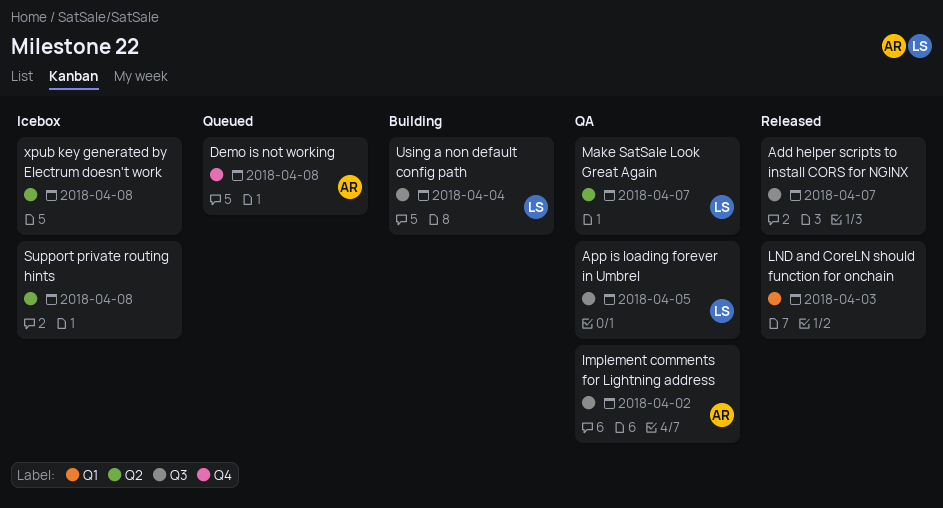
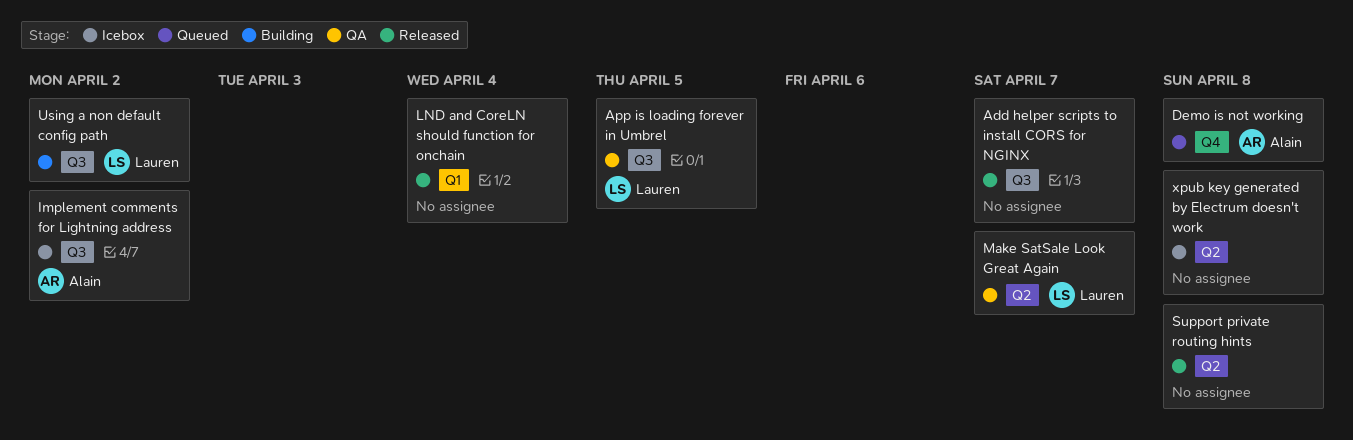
Implement comments for Lightning address, status: QA -> Icebox
LND and CoreLN should function for onchain, due: Apr 3 -> Apr 4
Support private routing hints, status: Icebox -> Released
Using a non default config path, due: Apr 4 -> Apr 2

